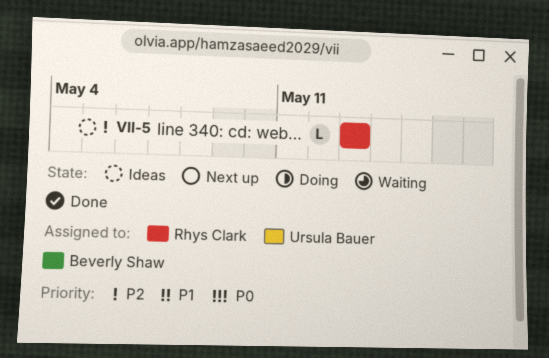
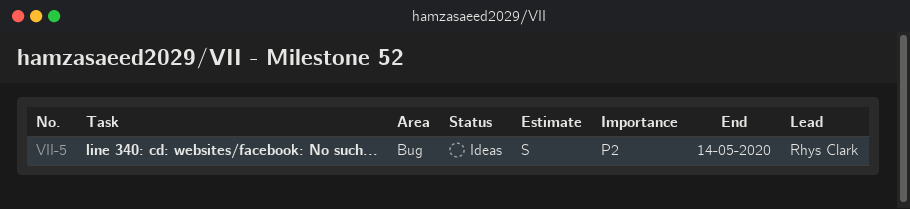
VII-5, estimate: L -> S
VII-5, due: May 13 -> May 14

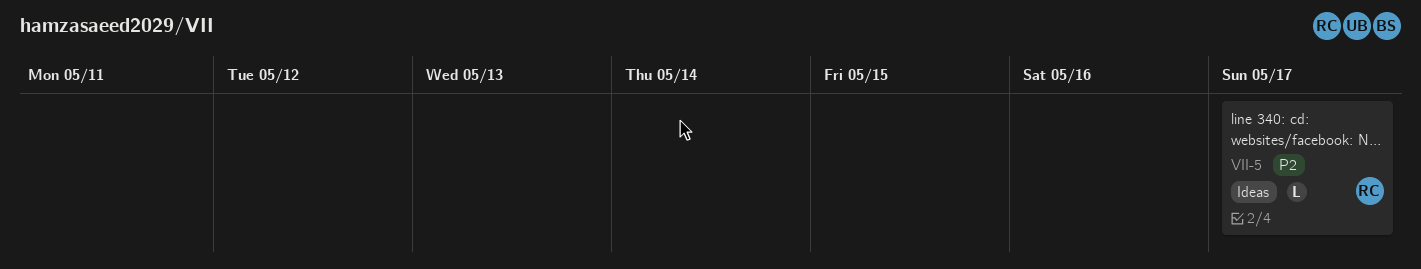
VII-5, estimate: S -> L
VII-5, due: May 14 -> May 17

